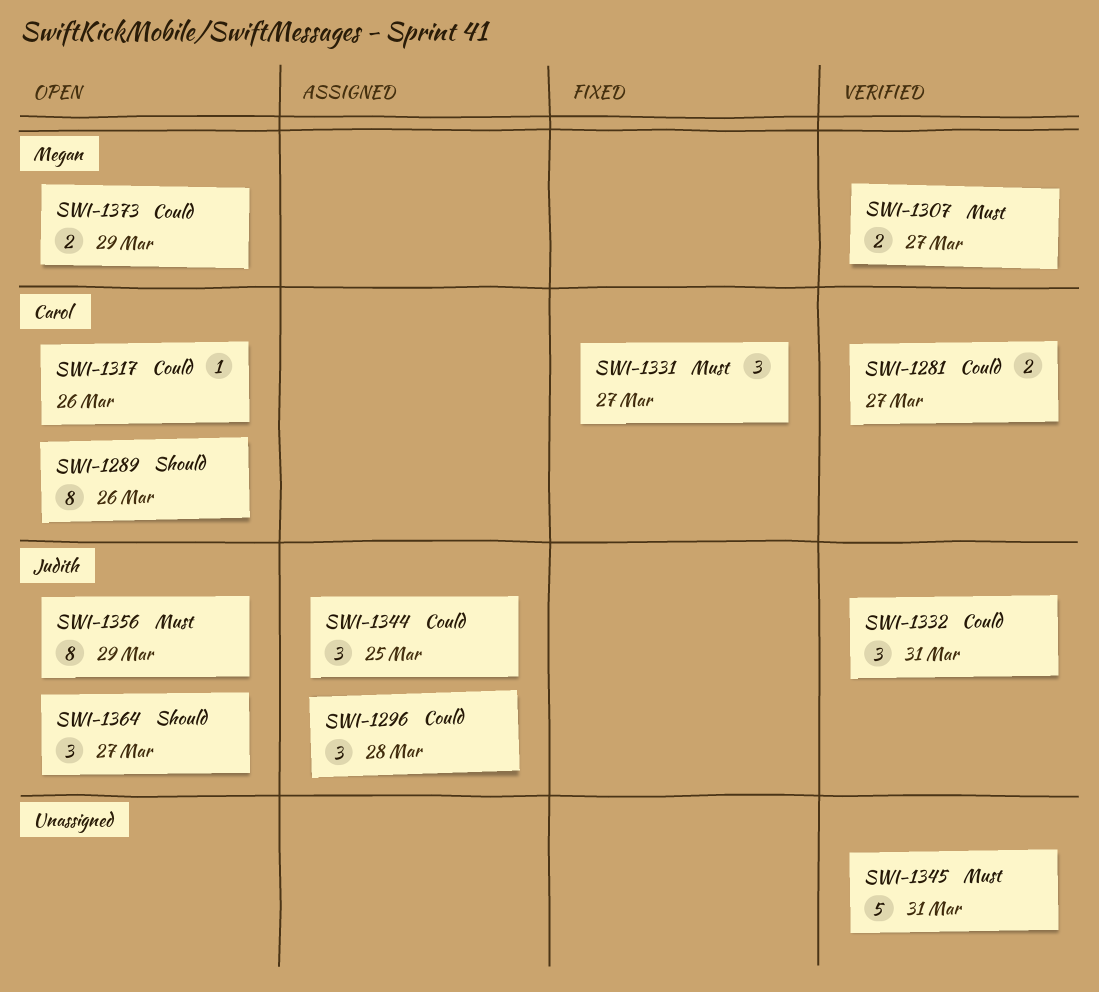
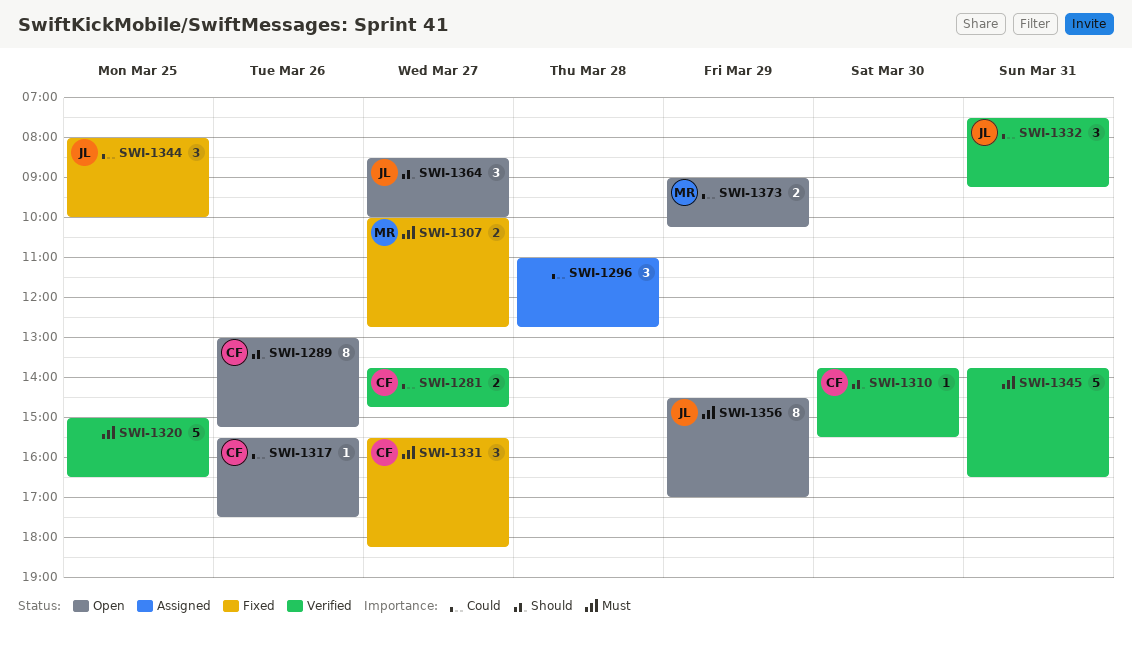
SWI-1296, owner: Judith -> none
SWI-1307, status: Verified -> Fixed
SWI-1310: none -> present
SWI-1320: none -> present
SWI-1344, status: Assigned -> Fixed

